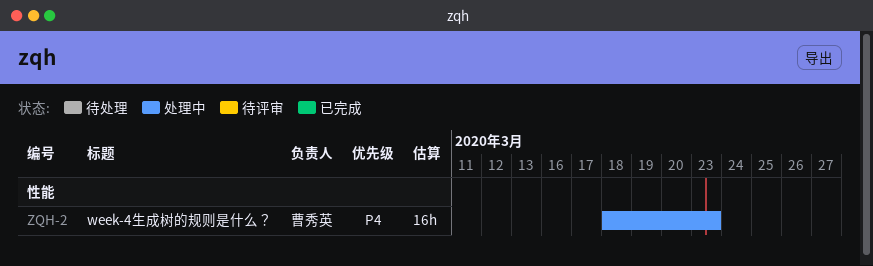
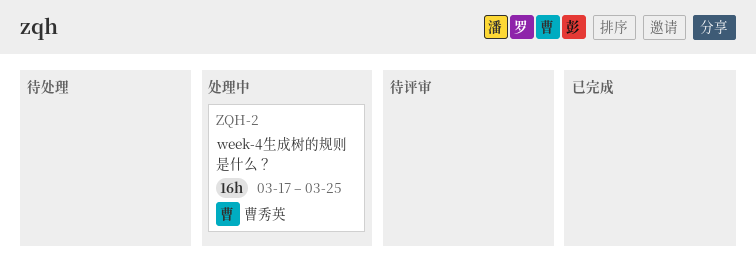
ZQH-2, start: Mar 18 -> Mar 17
ZQH-2, due: Mar 23 -> Mar 25

